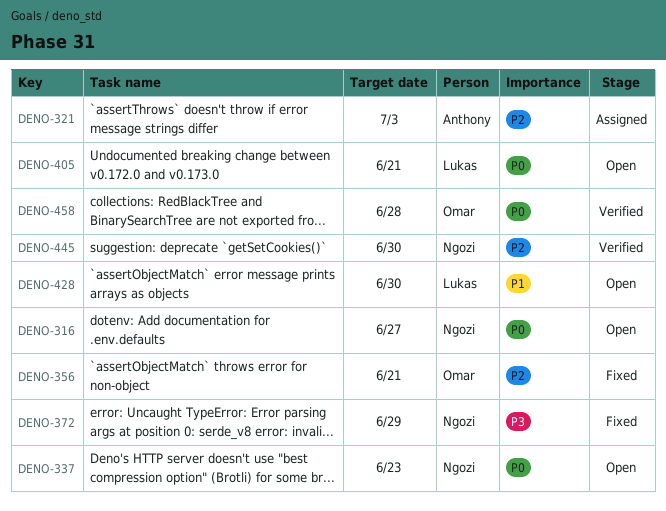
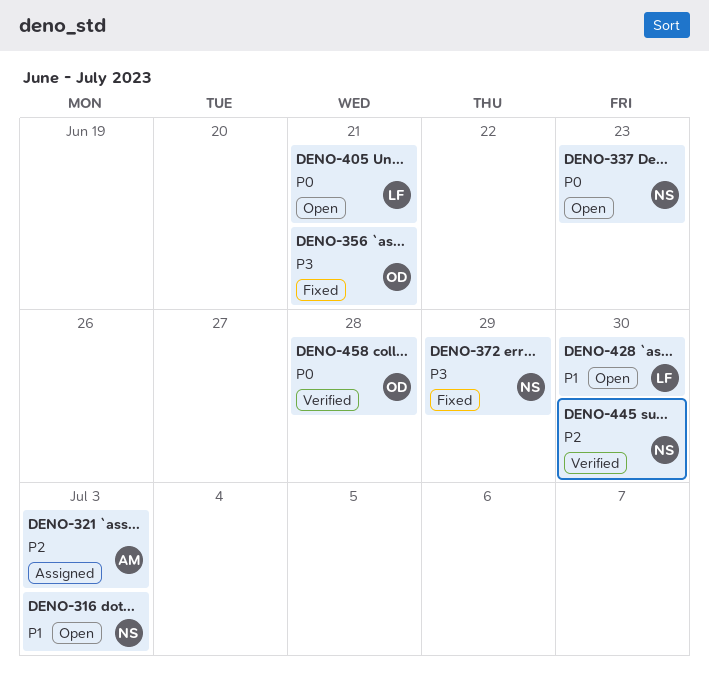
DENO-316, priority: P0 -> P1
DENO-316, due: Jun 27 -> Jul 3
DENO-356, priority: P2 -> P3

